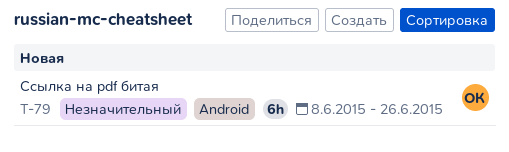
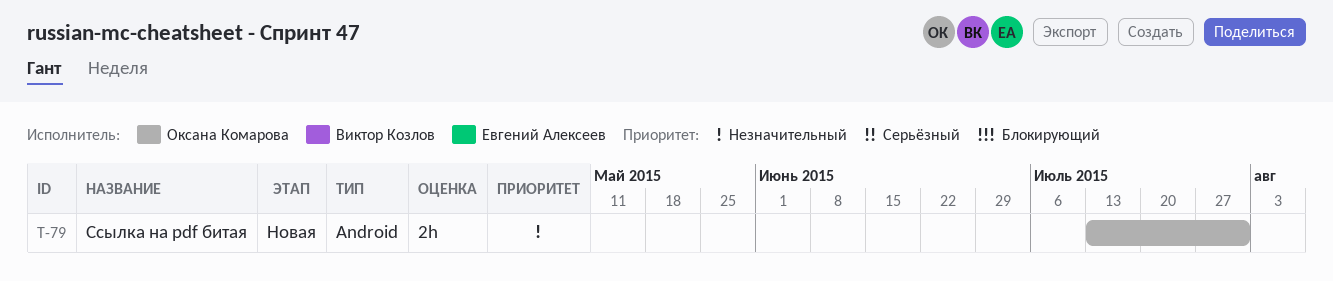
T-79, estimate: 6h -> 2h
T-79, start: Jun 8 -> Jul 13
T-79, due: Jun 26 -> Jul 31

